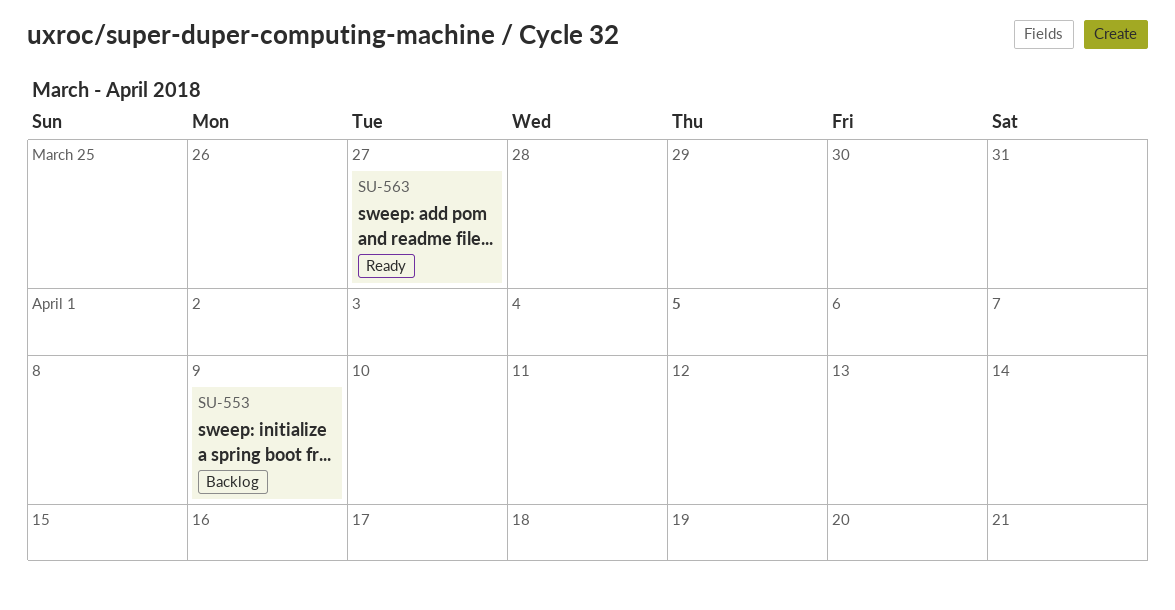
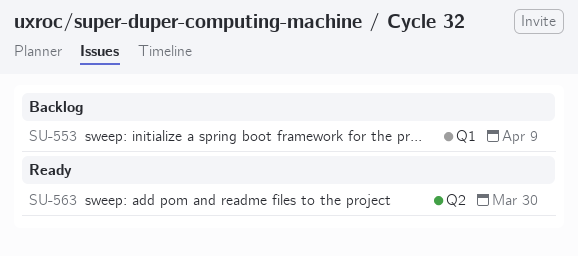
SU-563, due: Mar 27 -> Mar 30

